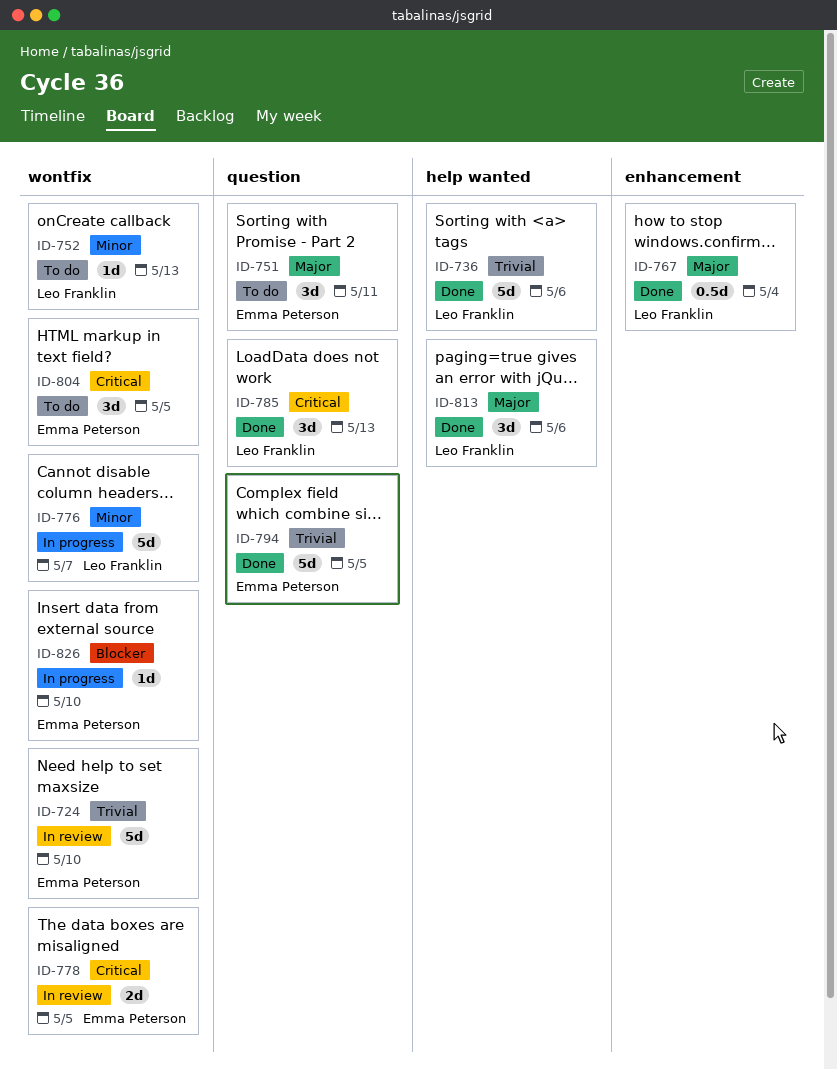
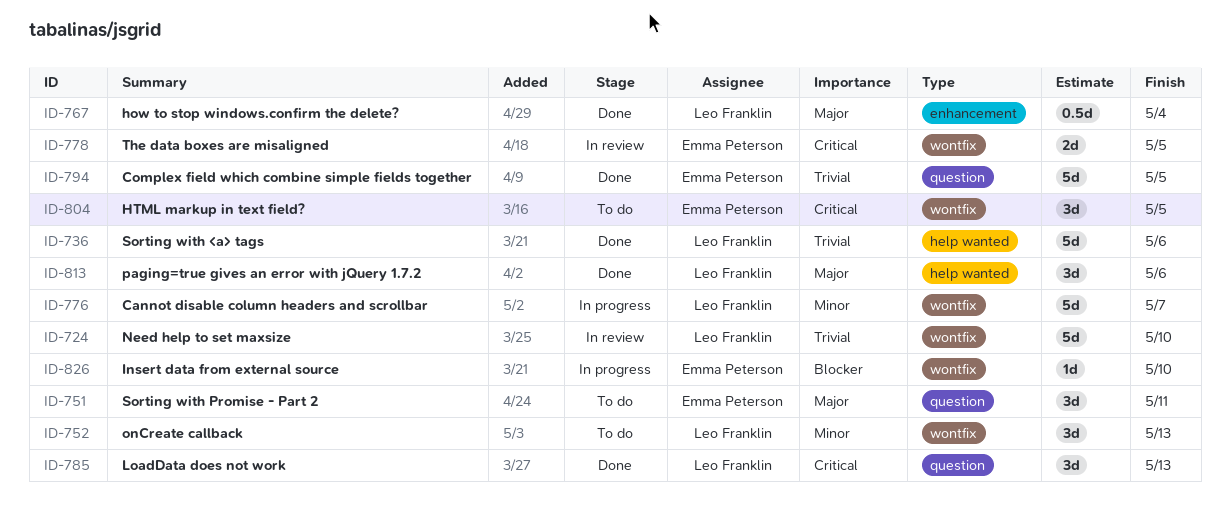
ID-724, owner: Emma Peterson -> Leo Franklin
ID-752, estimate: 1d -> 3d

